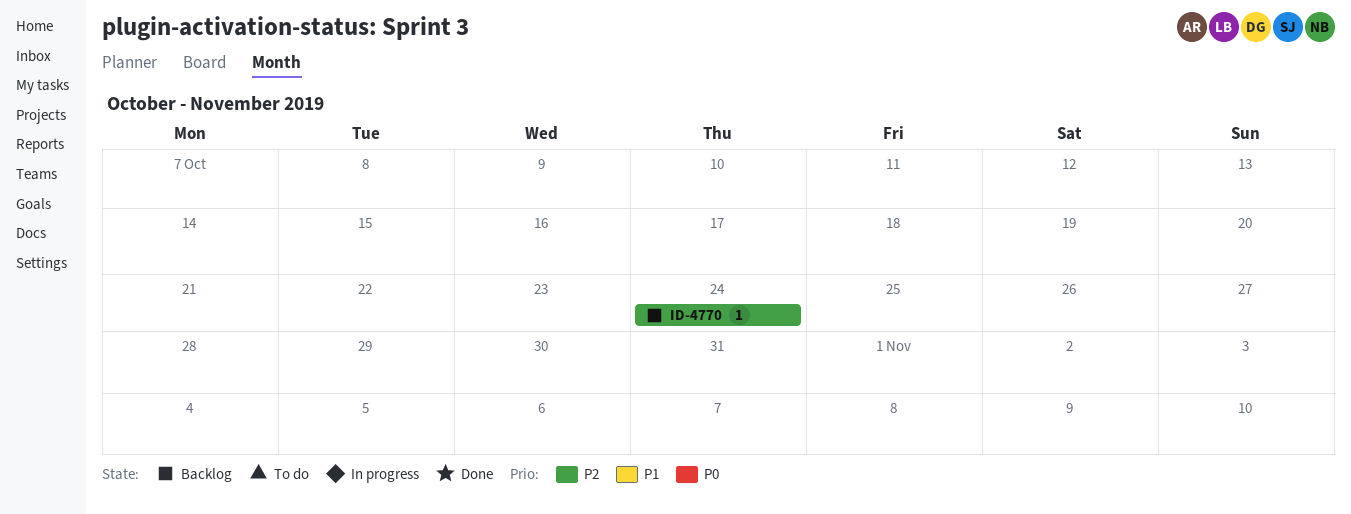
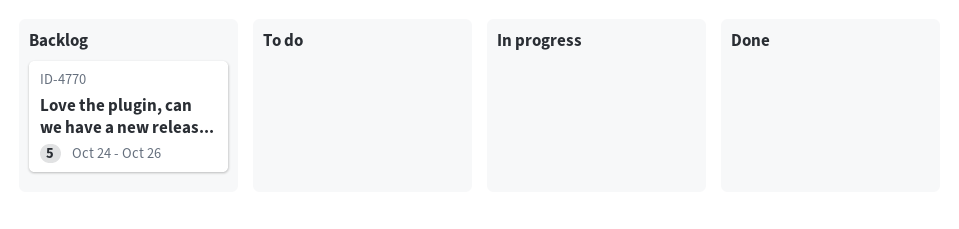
ID-4770, estimate: 1 -> 5
ID-4770, due: Oct 24 -> Oct 26

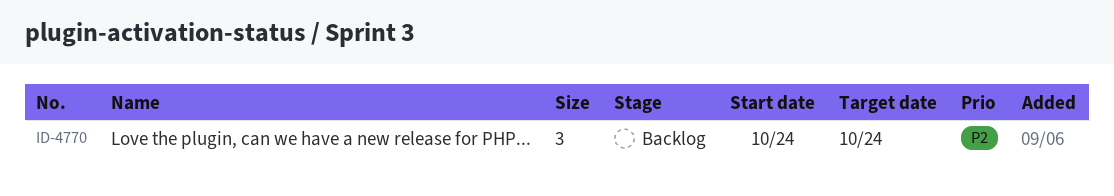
ID-4770, estimate: 5 -> 3
ID-4770, due: Oct 26 -> Oct 24

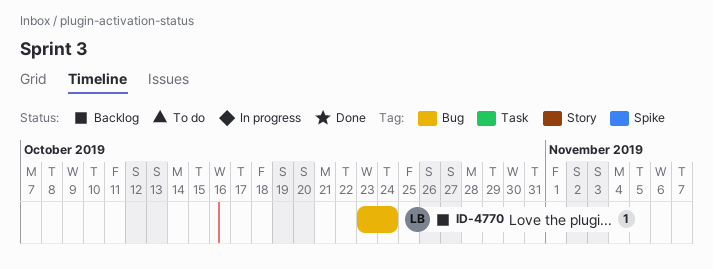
ID-4770, estimate: 3 -> 1
ID-4770, start: Oct 24 -> Oct 23

